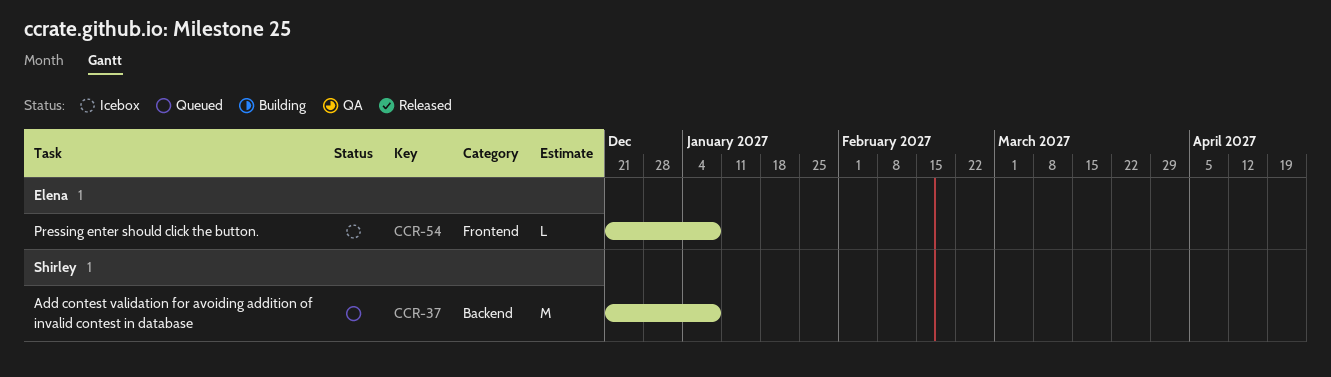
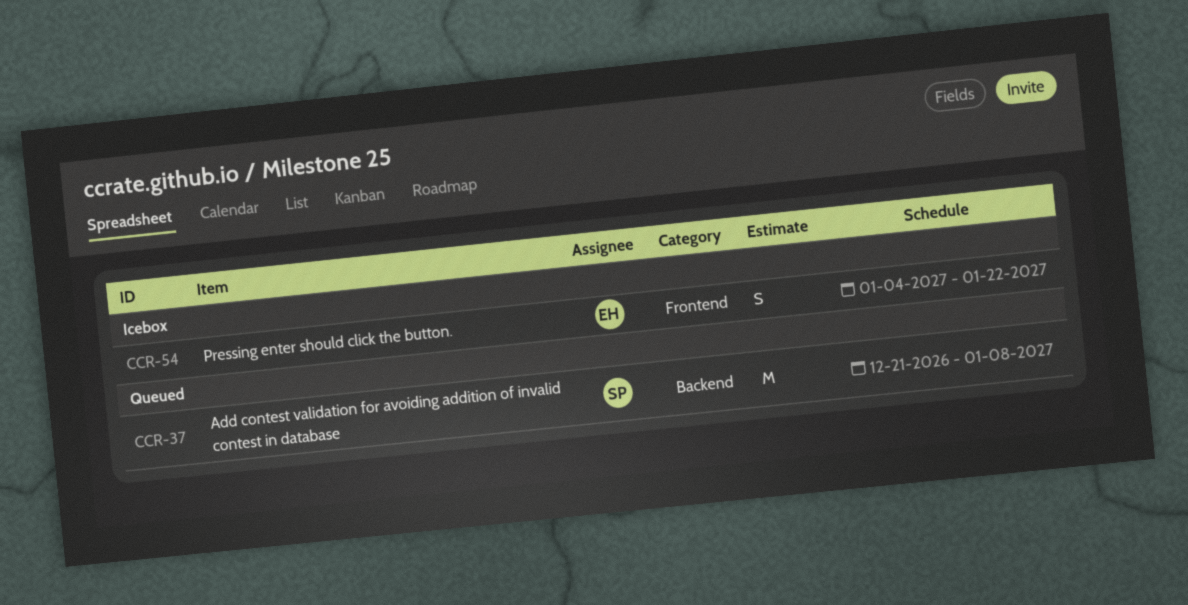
CCR-54, estimate: L -> S
CCR-54, start: Dec 21 -> Jan 4
CCR-54, due: Jan 8 -> Jan 22

